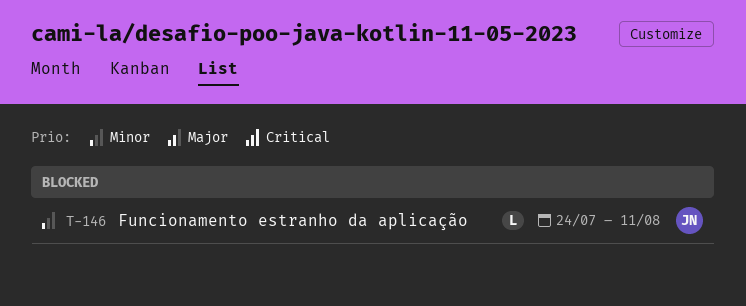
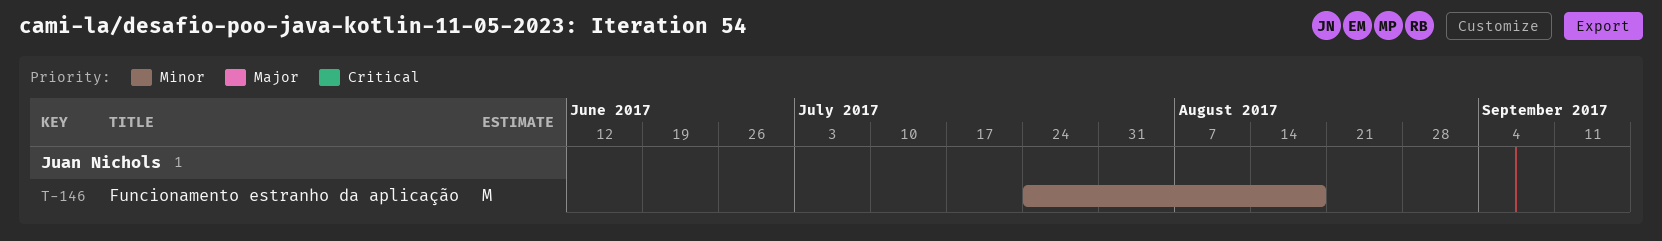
T-146, estimate: L -> M
T-146, due: Aug 11 -> Aug 18

